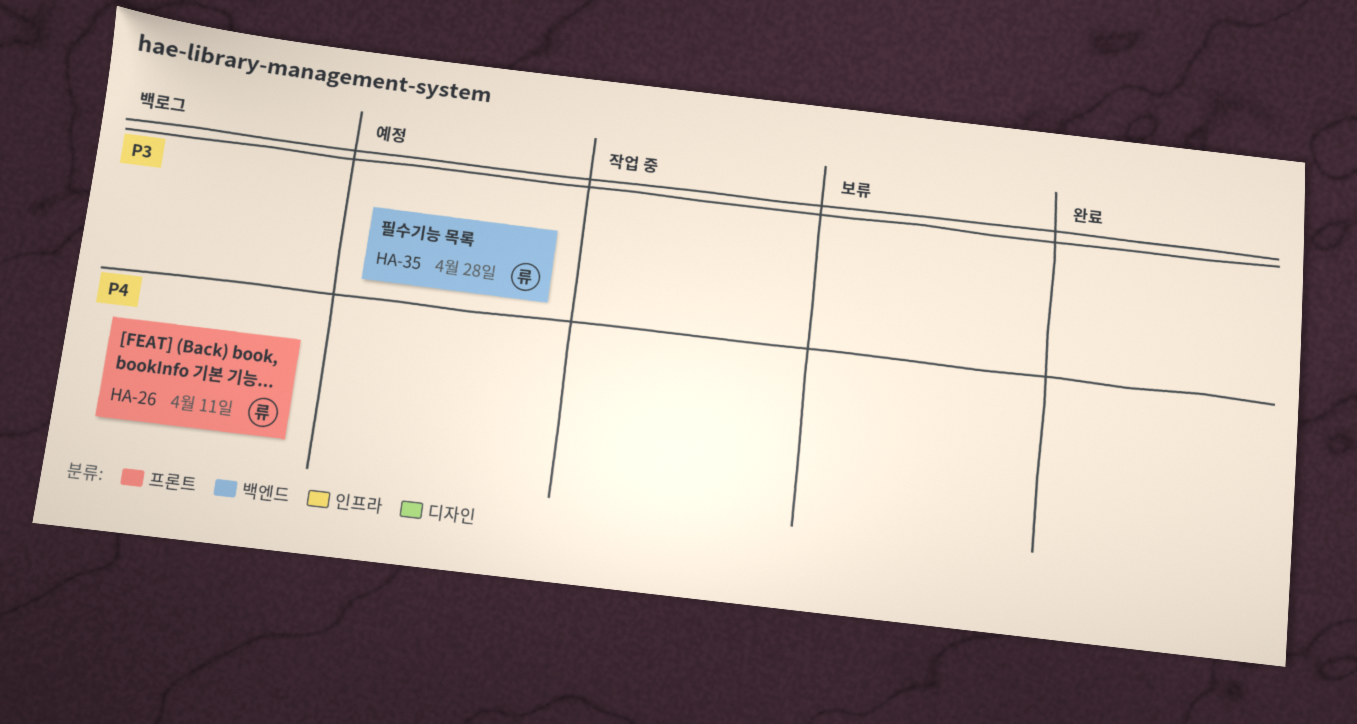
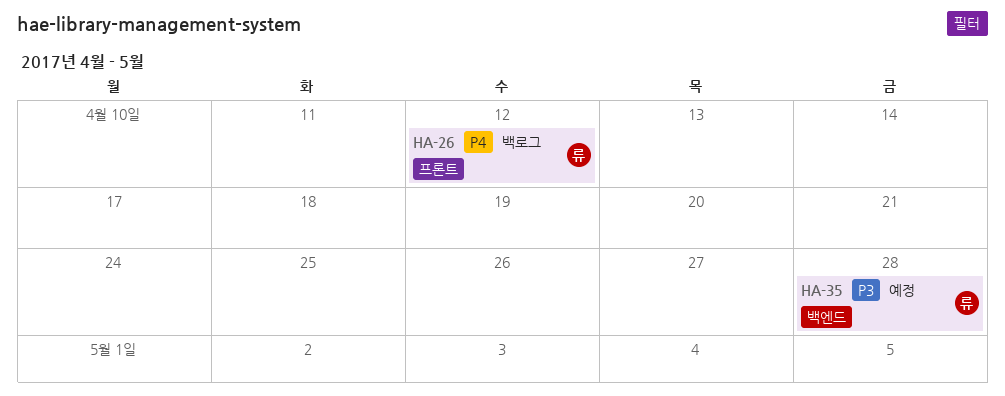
HA-26, due: Apr 11 -> Apr 12

